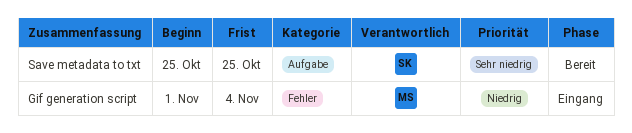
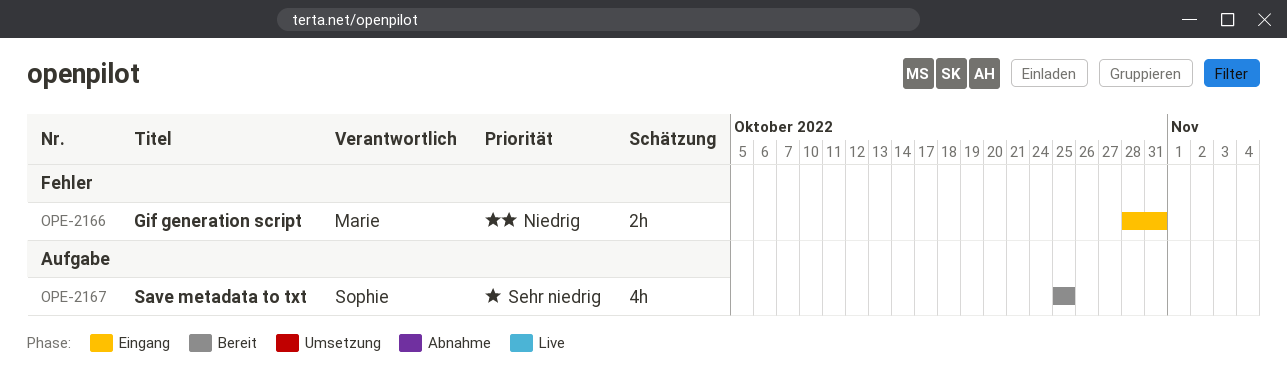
Gif generation script, start: Nov 1 -> Oct 28
Gif generation script, due: Nov 4 -> Oct 31

